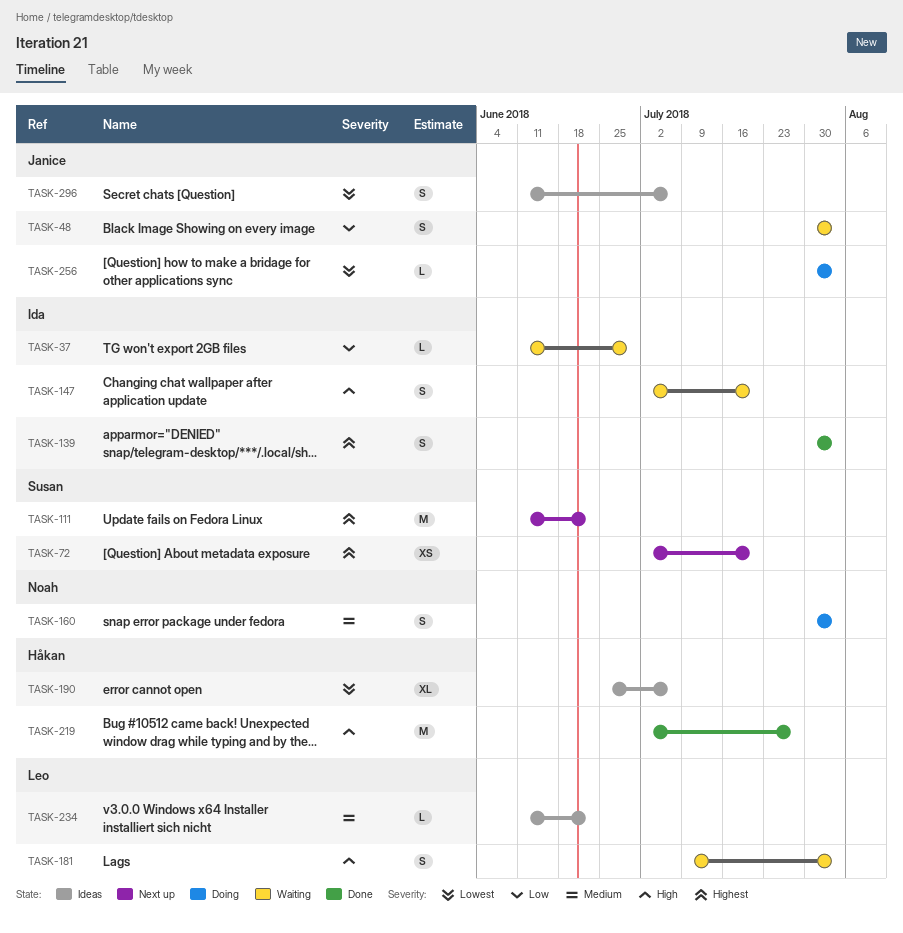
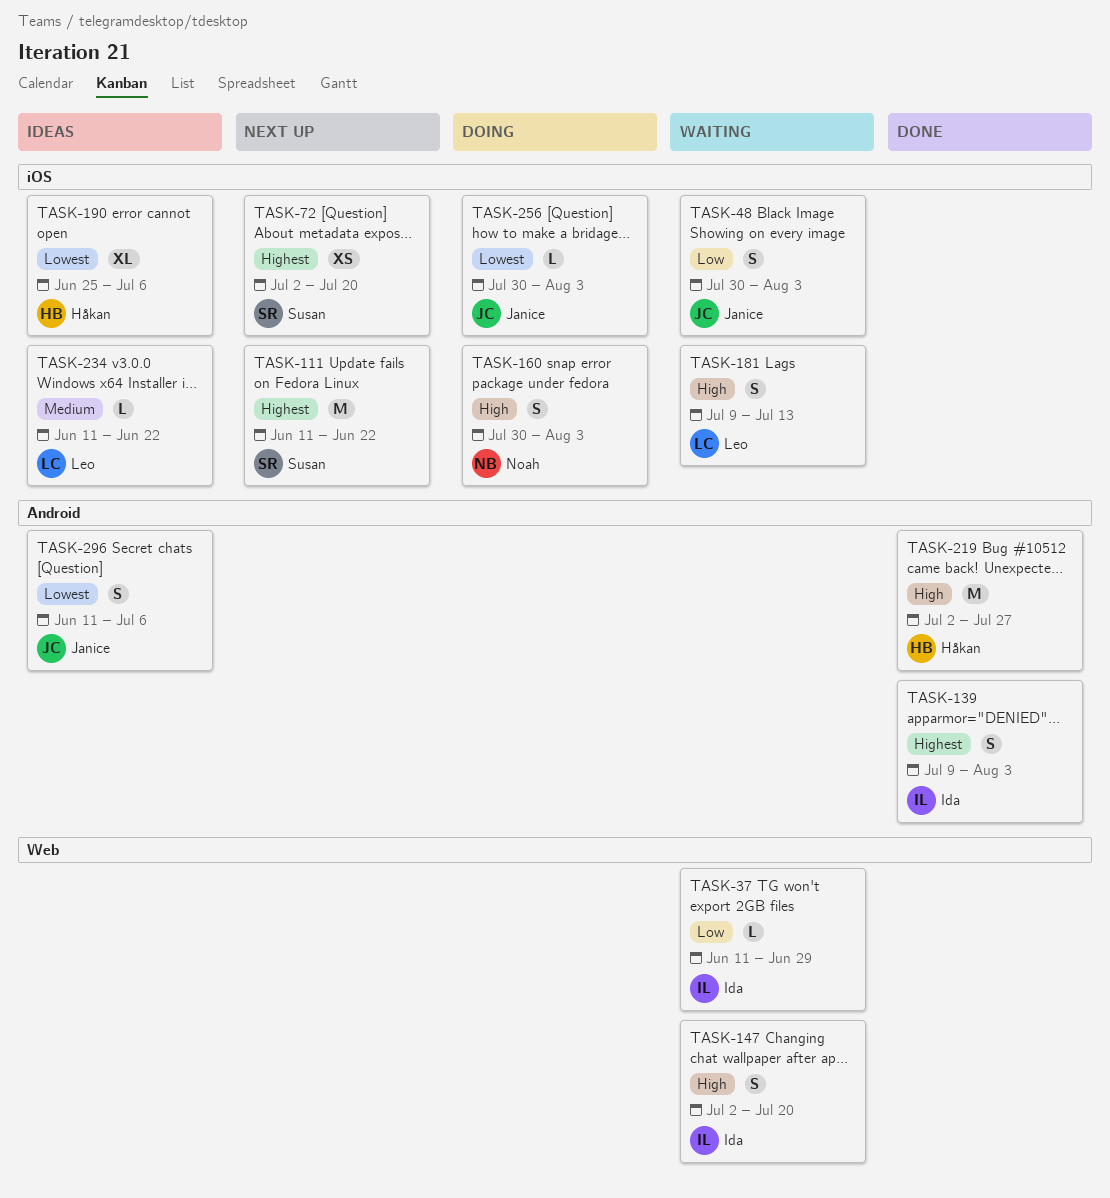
TASK-139, start: Jul 30 -> Jul 9
TASK-160, priority: Medium -> High
TASK-181, due: Aug 3 -> Jul 13

